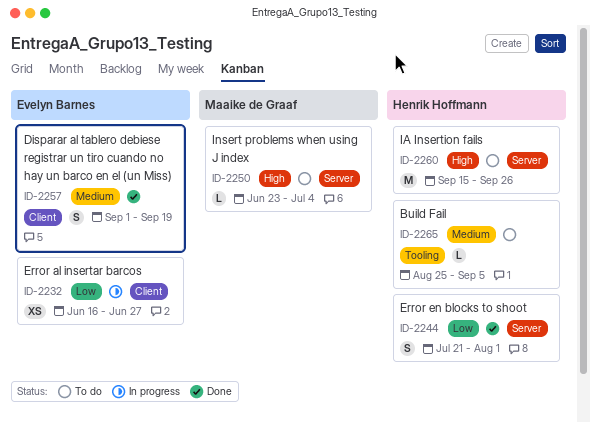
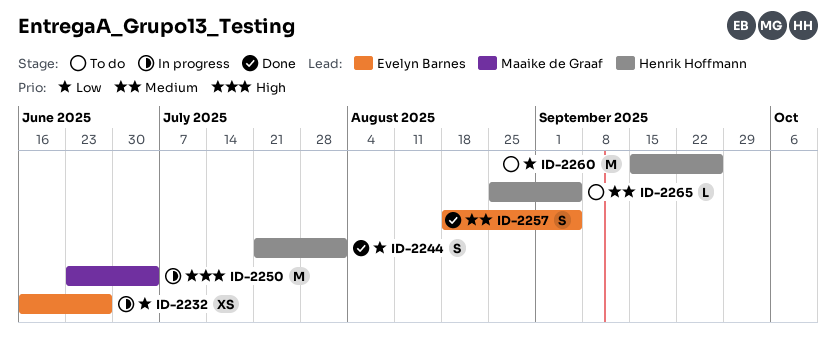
ID-2250, status: To do -> In progress
ID-2250, estimate: L -> M
ID-2257, start: Sep 1 -> Aug 18
ID-2257, due: Sep 19 -> Sep 5
ID-2260, priority: High -> Low

